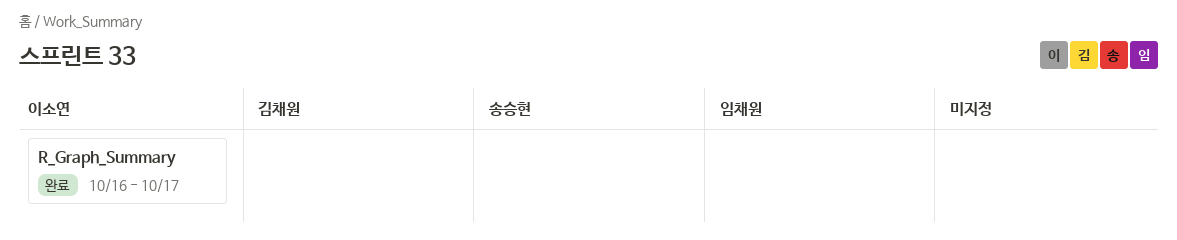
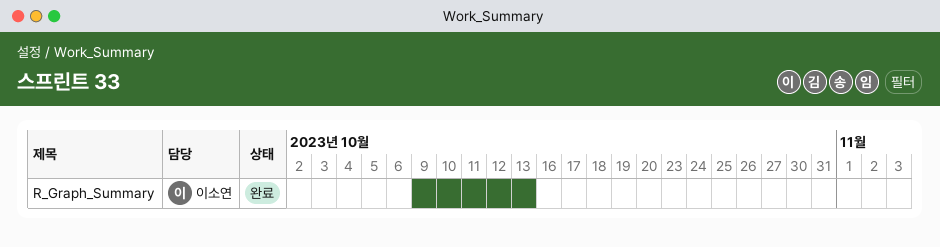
R_Graph_Summary, start: Oct 16 -> Oct 9
R_Graph_Summary, due: Oct 17 -> Oct 13

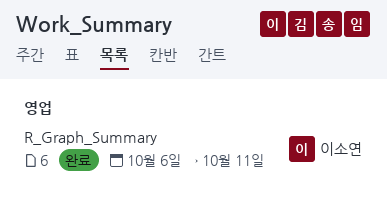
R_Graph_Summary, start: Oct 9 -> Oct 6
R_Graph_Summary, due: Oct 13 -> Oct 11

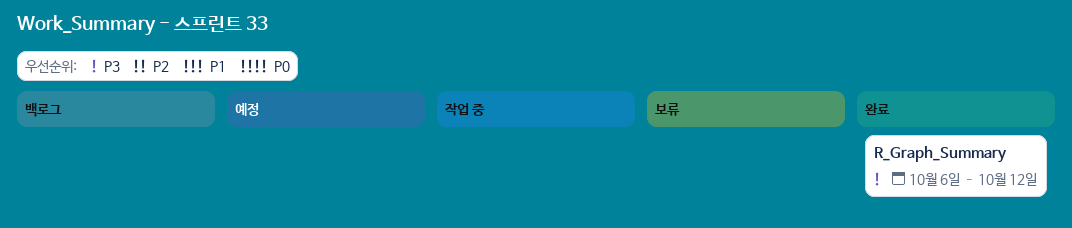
R_Graph_Summary, due: Oct 11 -> Oct 12

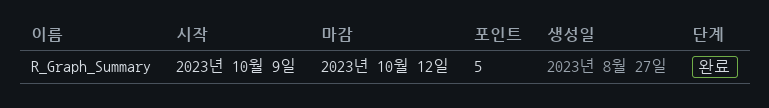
R_Graph_Summary, start: Oct 6 -> Oct 9

